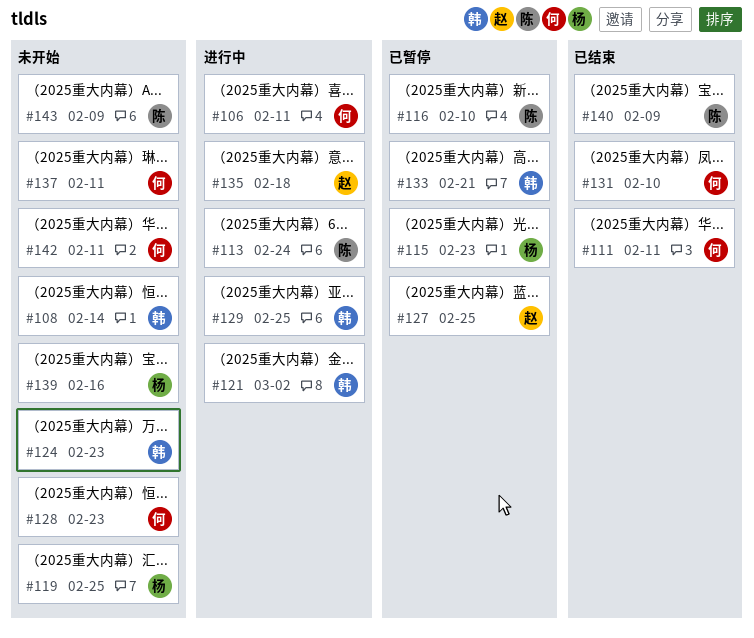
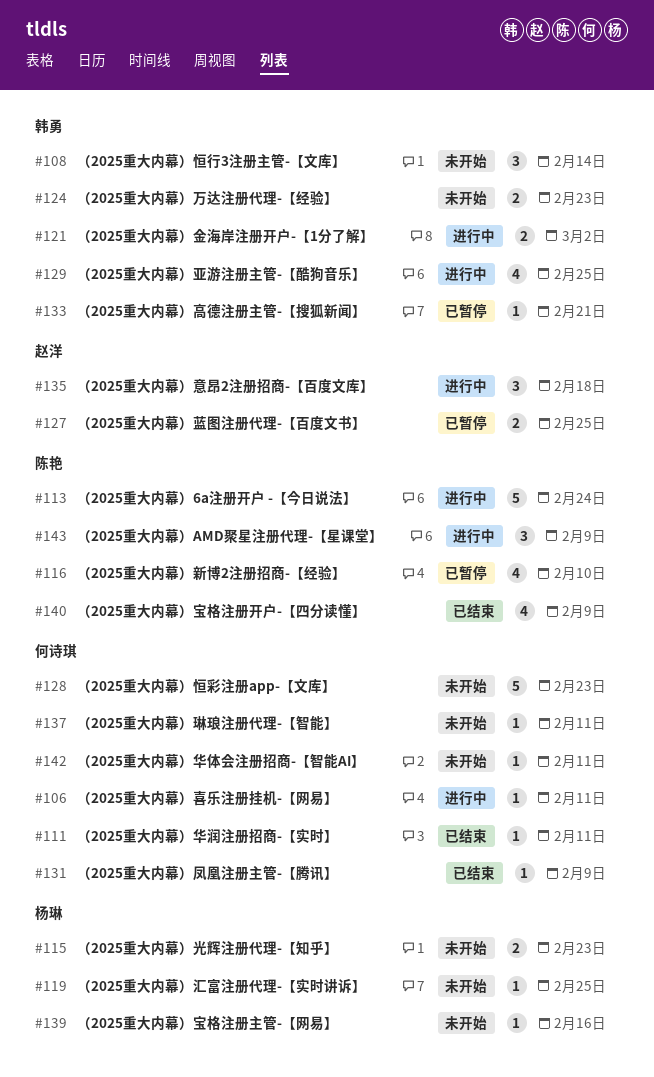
#115, status: 已暂停 -> 未开始
#131, due: Feb 10 -> Feb 9
#143, status: 未开始 -> 进行中

